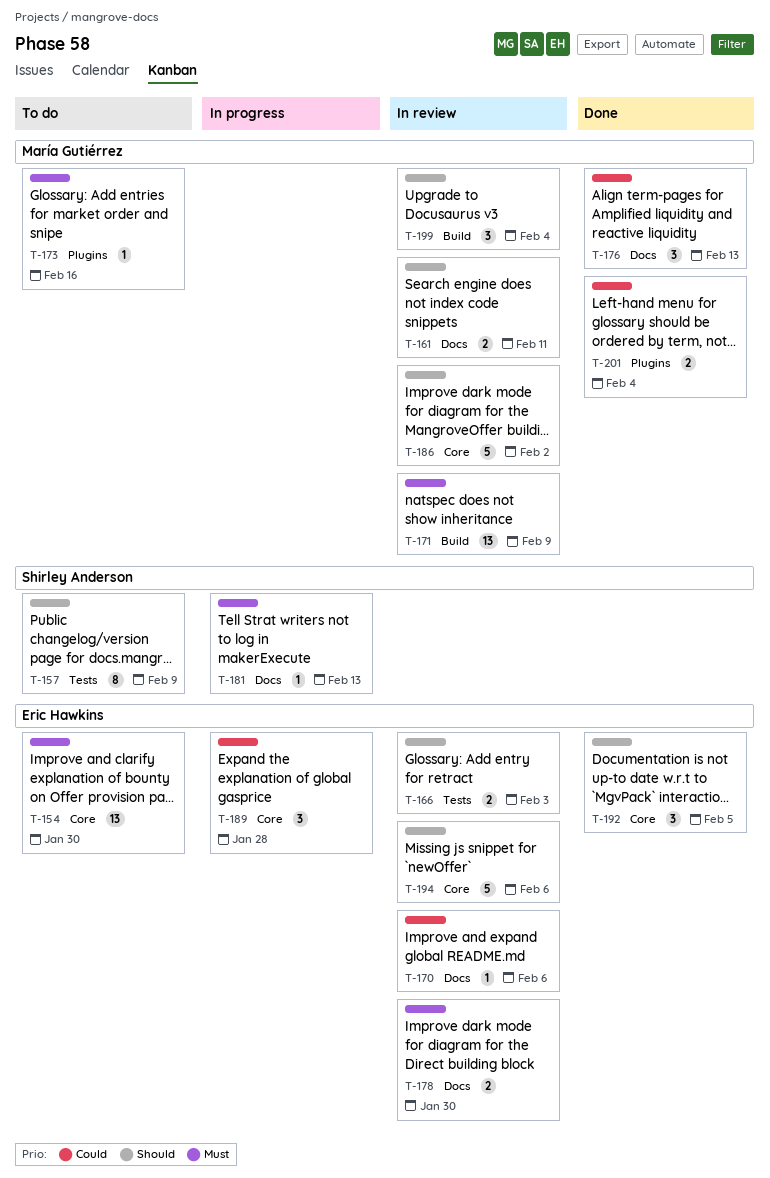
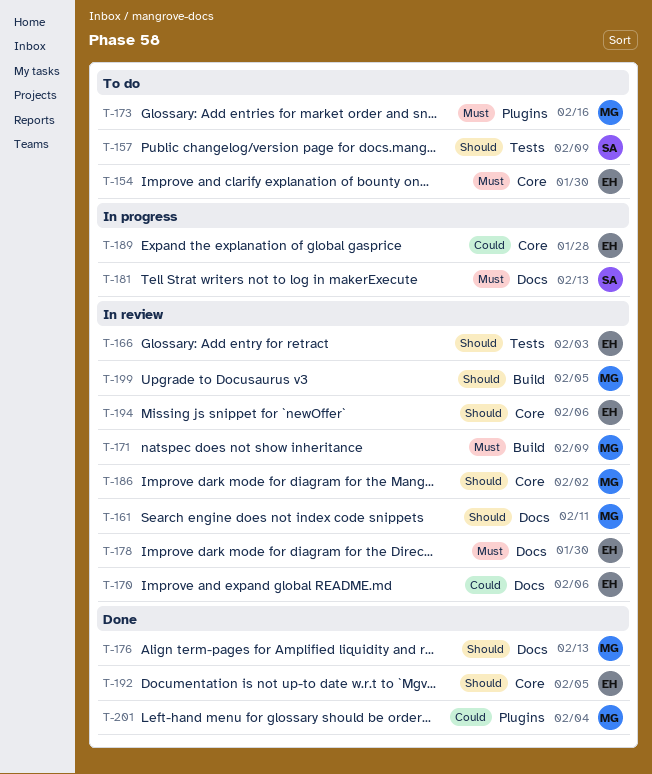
T-176, priority: Could -> Should
T-199, due: Feb 4 -> Feb 5

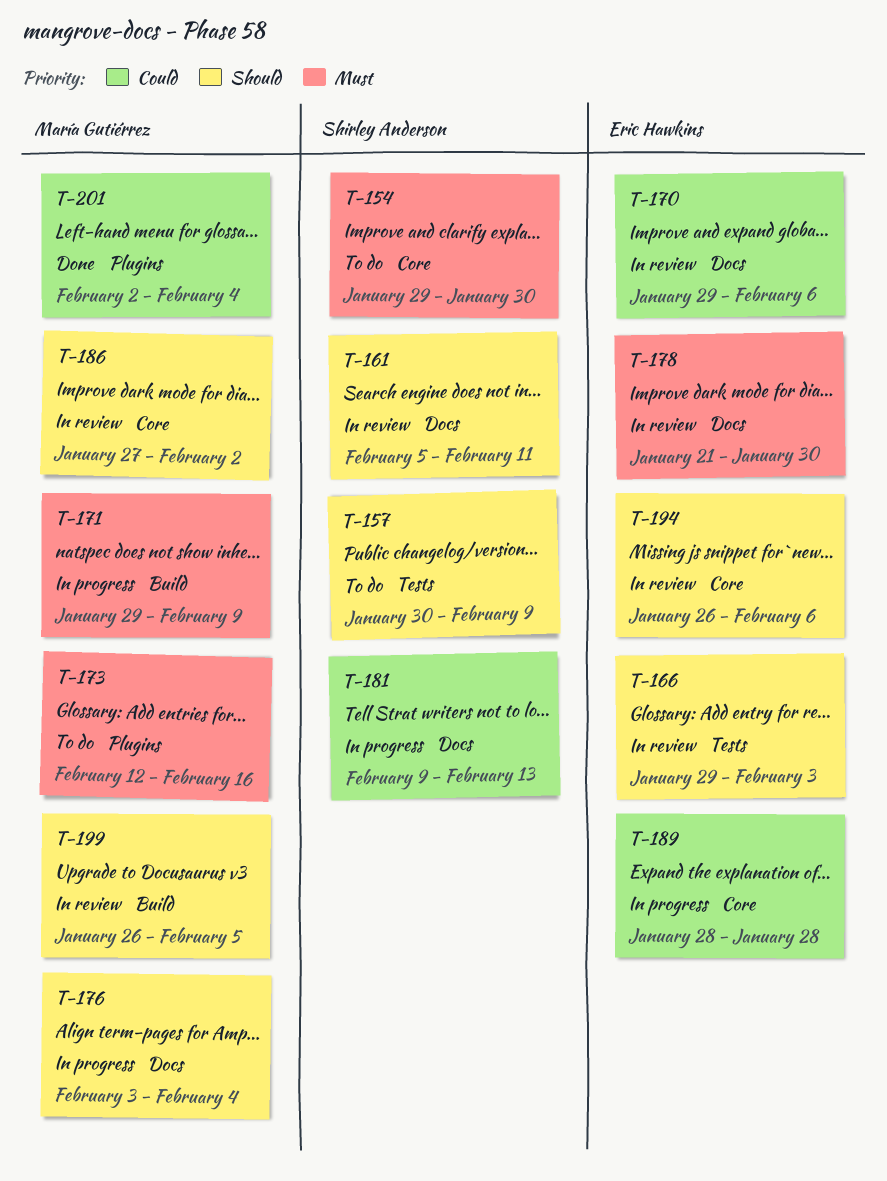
T-154, owner: Eric Hawkins -> Shirley Anderson
T-161, owner: María Gutiérrez -> Shirley Anderson
T-171, status: In review -> In progress
T-176, status: Done -> In progress
T-176, due: Feb 13 -> Feb 4
T-181, priority: Must -> Could
T-192: present -> none

